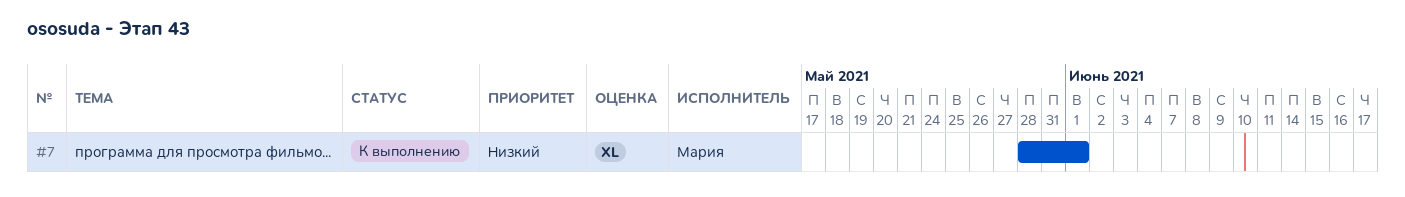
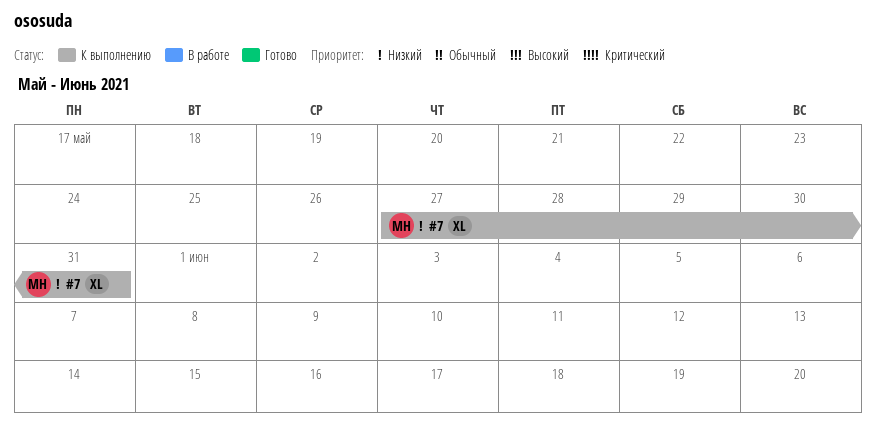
#7, start: May 28 -> May 27
#7, due: Jun 1 -> May 31

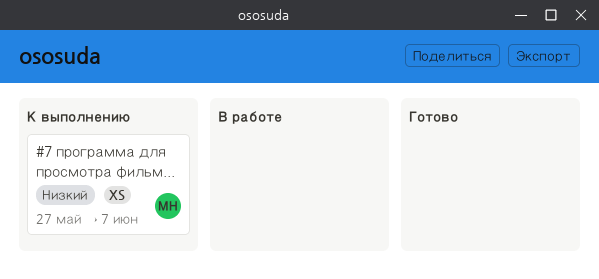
#7, estimate: XL -> XS
#7, due: May 31 -> Jun 7

